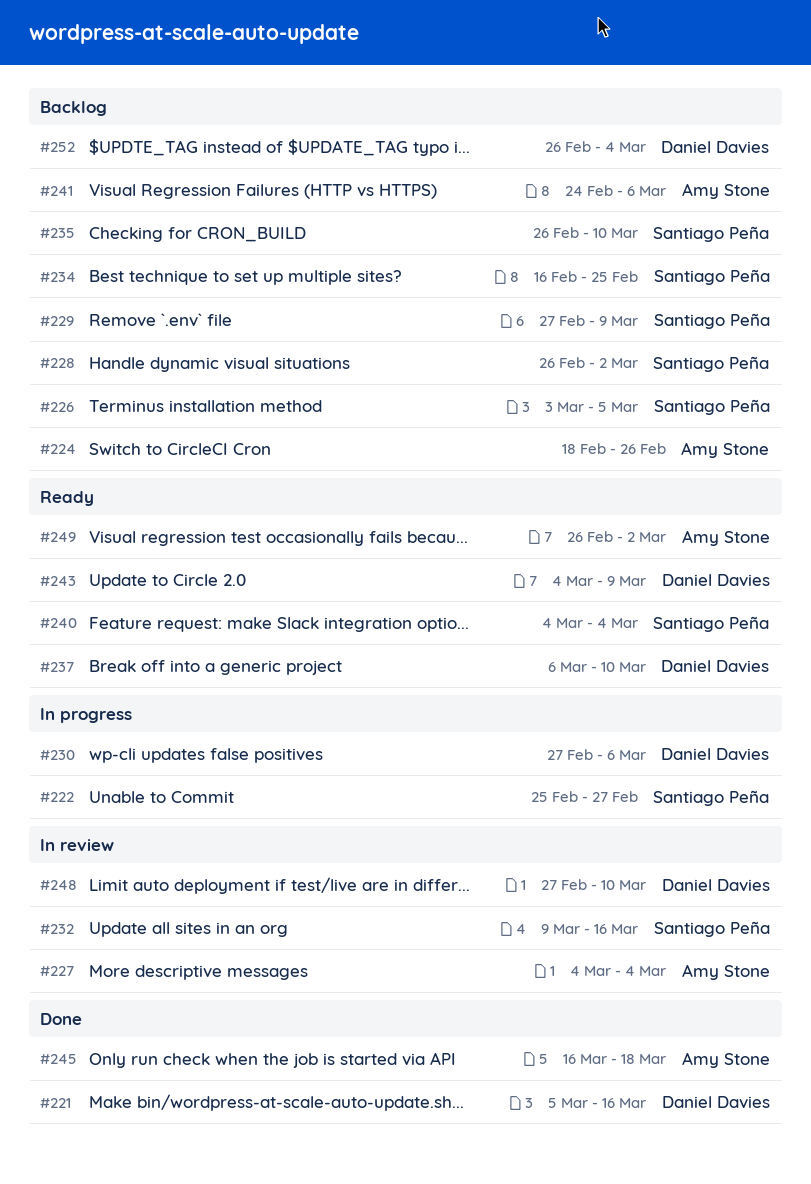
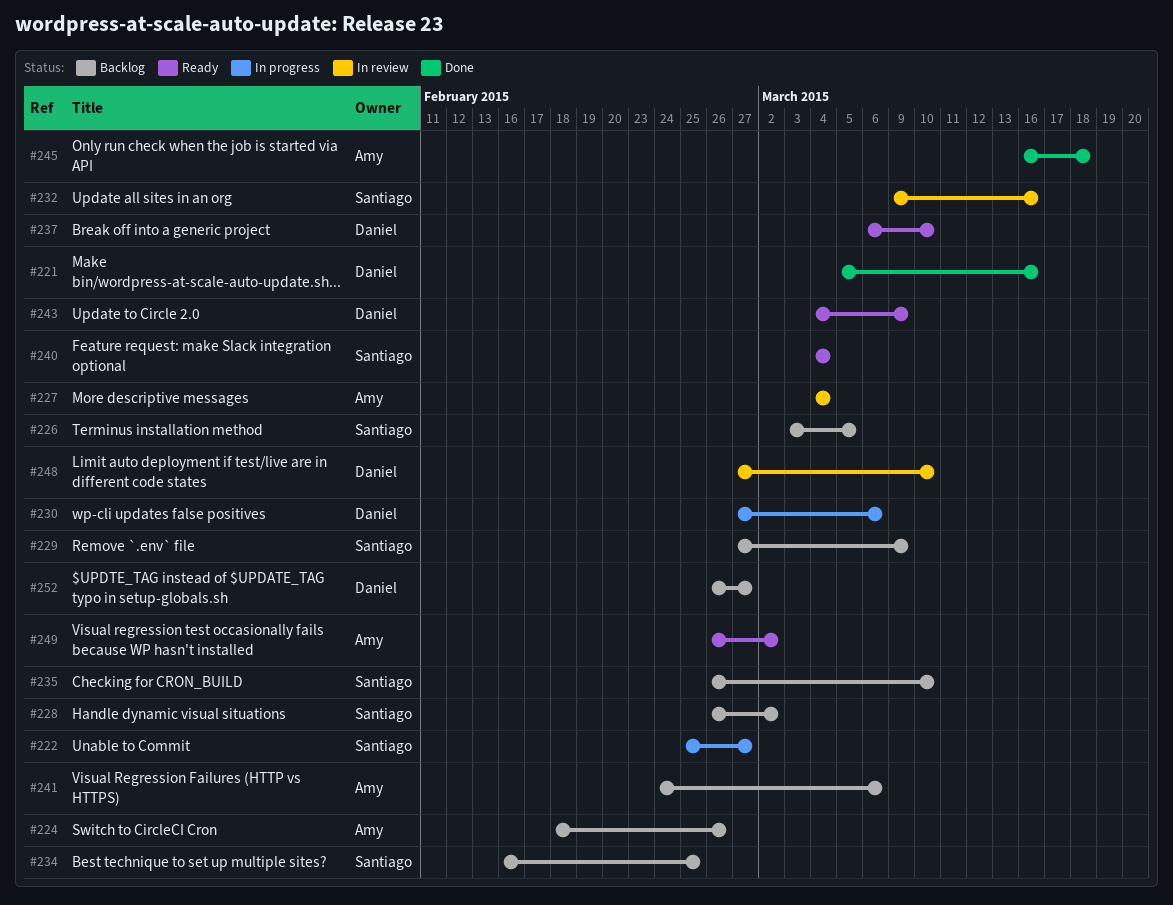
#252, due: Mar 4 -> Feb 27

